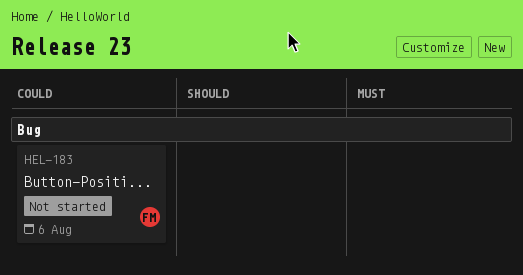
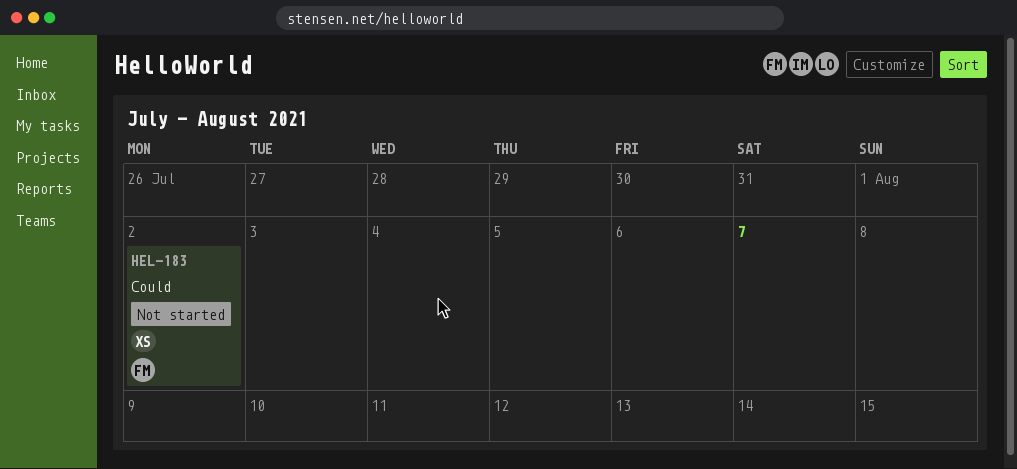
HEL-183, due: Aug 6 -> Aug 2

